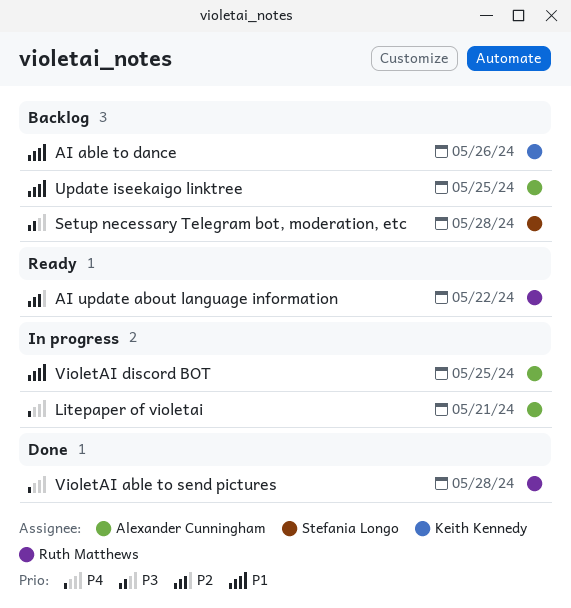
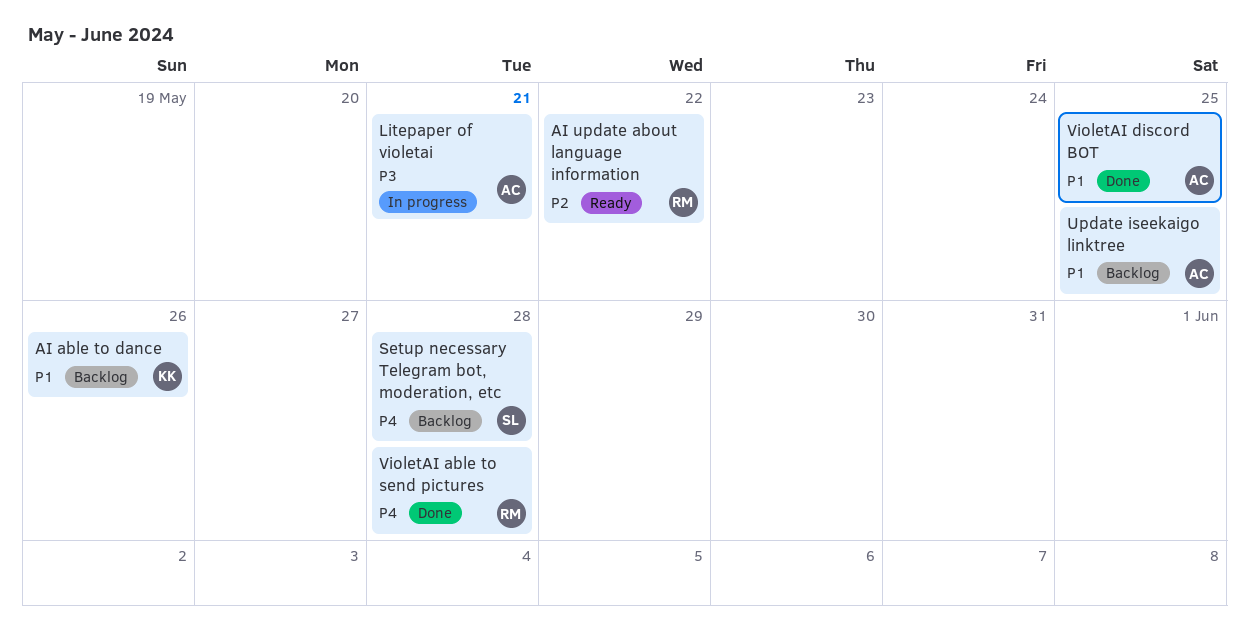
Litepaper of violetai, priority: P4 -> P3
Setup necessary Telegram bot, moderation, etc, priority: P3 -> P4
VioletAI discord BOT, status: In progress -> Done

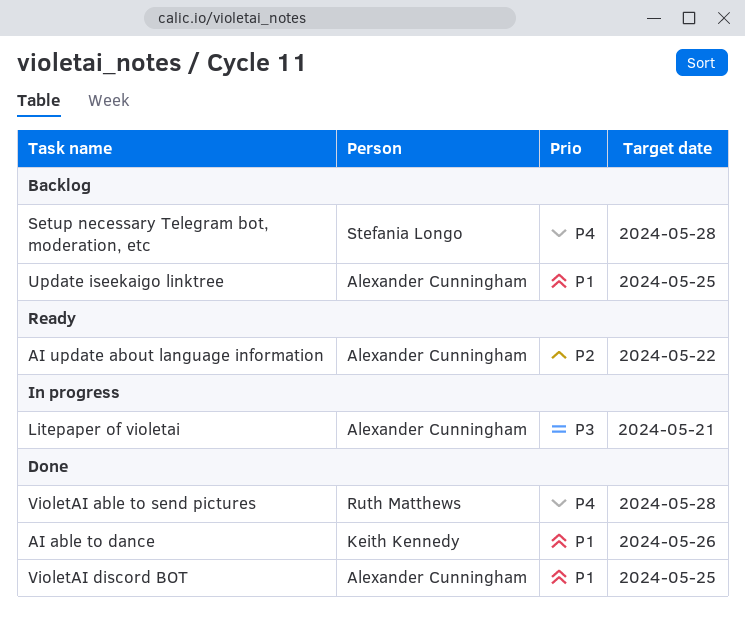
AI able to dance, status: Backlog -> Done
AI update about language information, owner: Ruth Matthews -> Alexander Cunningham

